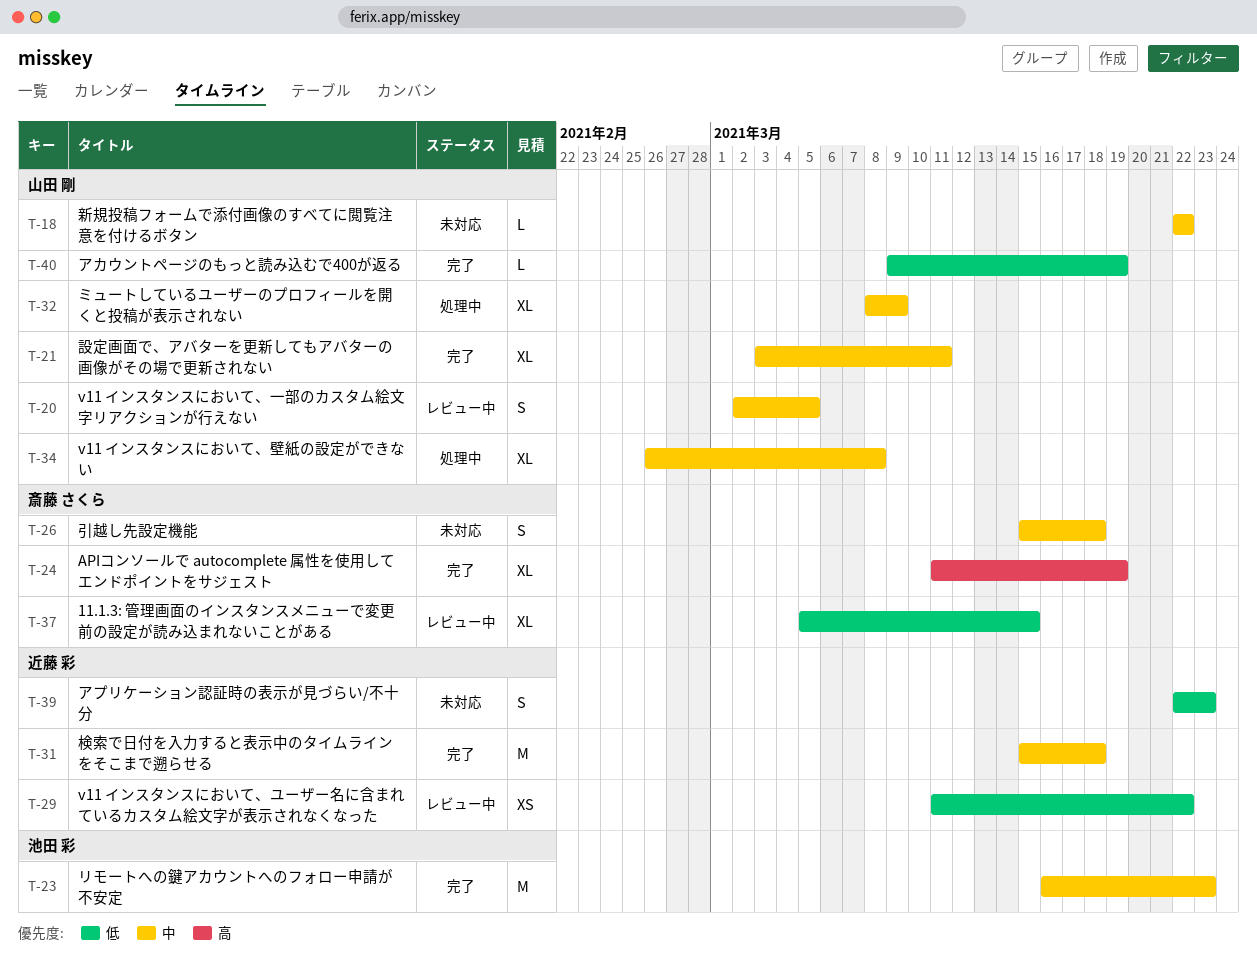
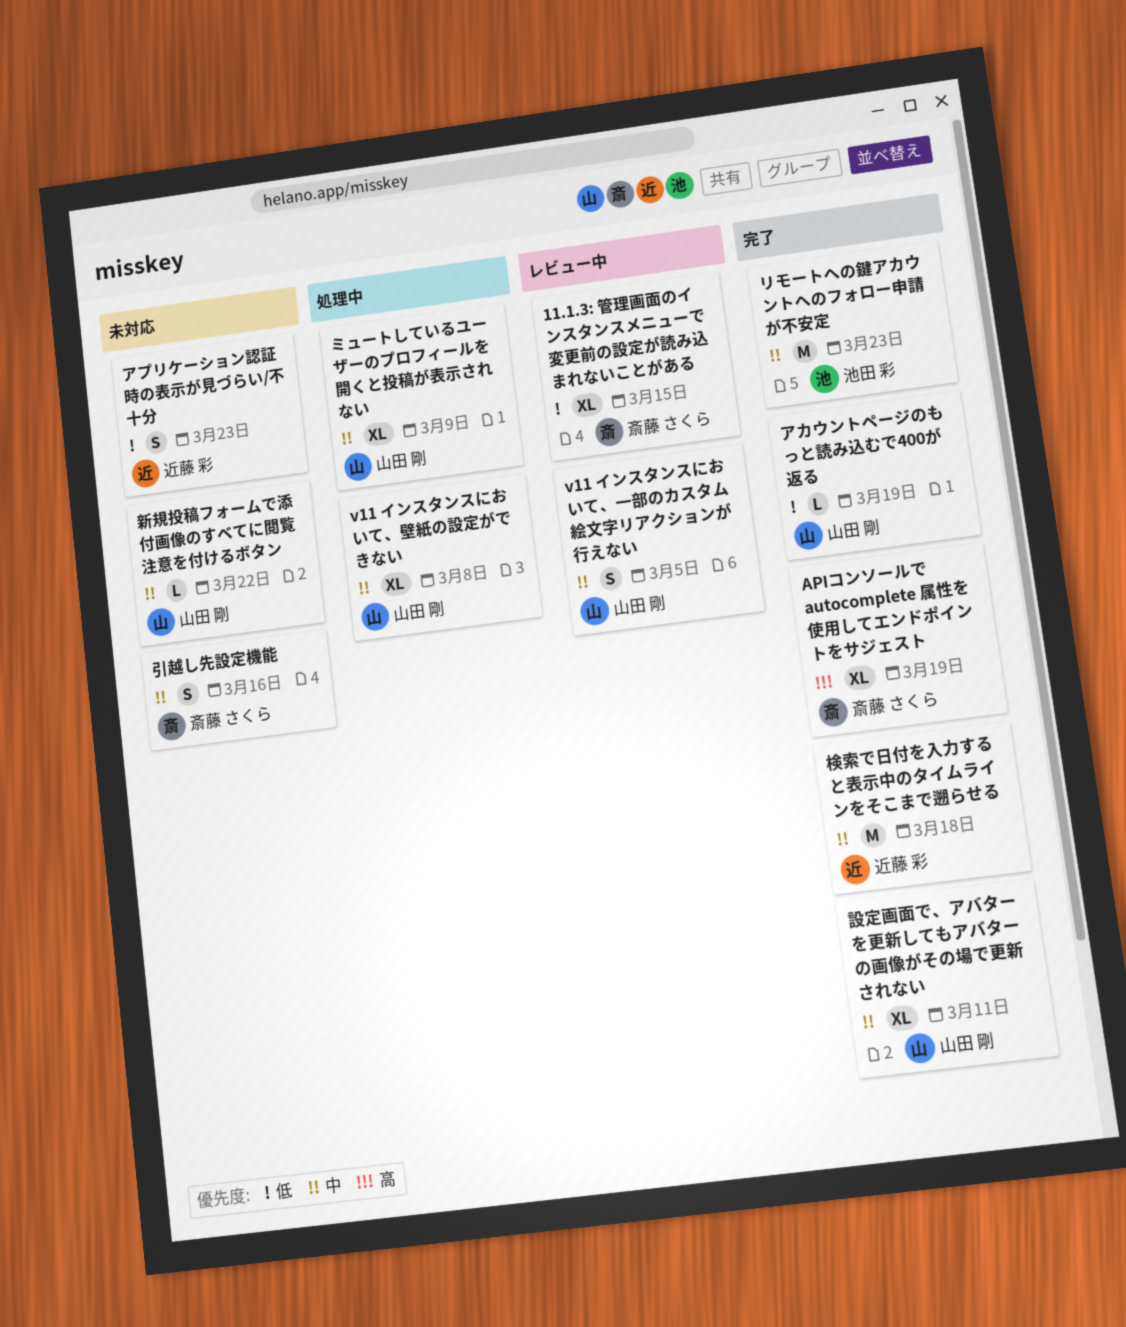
v11 インスタンスにおいて、ユーザー名に含まれているカスタム絵文字が表示されなくなった: present -> none
引越し先設定機能, due: Mar 18 -> Mar 16

